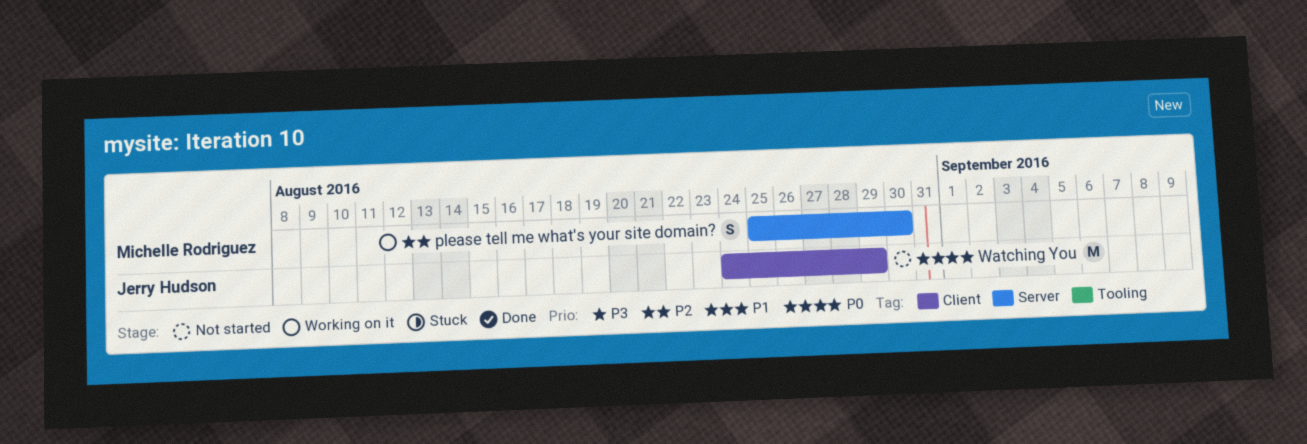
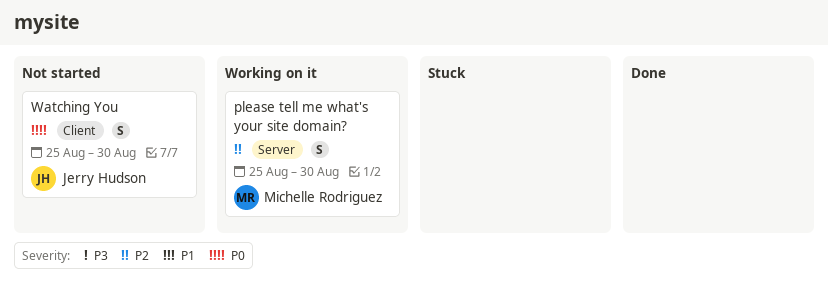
Watching You, estimate: M -> S
Watching You, start: Aug 24 -> Aug 25
Watching You, due: Aug 29 -> Aug 30

